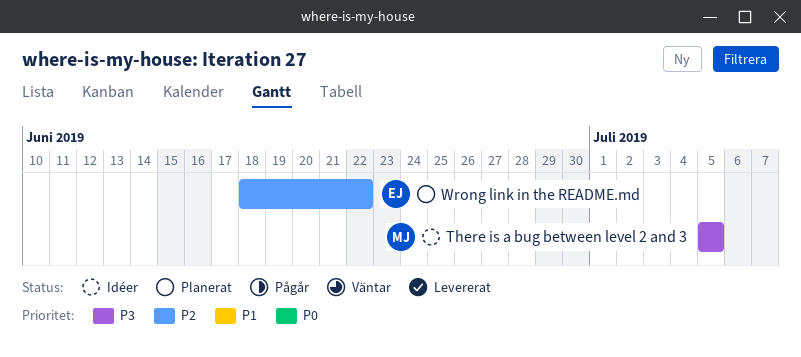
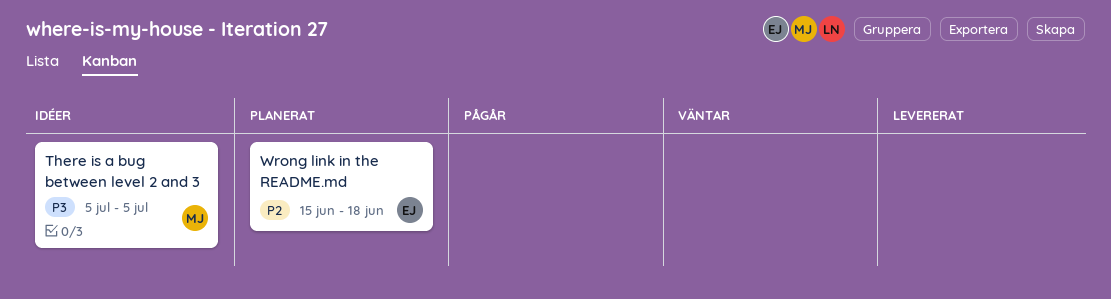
Wrong link in the README.md, start: Jun 18 -> Jun 15
Wrong link in the README.md, due: Jun 22 -> Jun 18

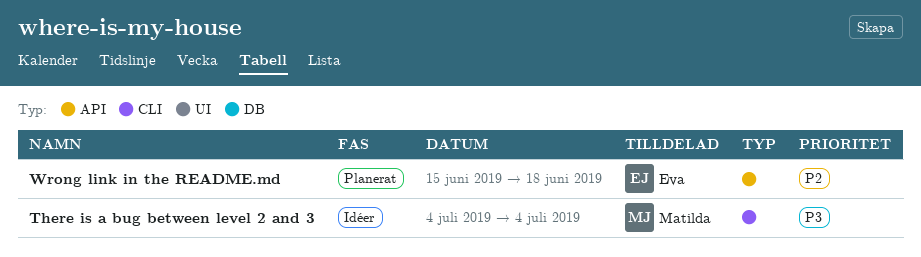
There is a bug between level 2 and 3, start: Jul 5 -> Jul 4
There is a bug between level 2 and 3, due: Jul 5 -> Jul 4

